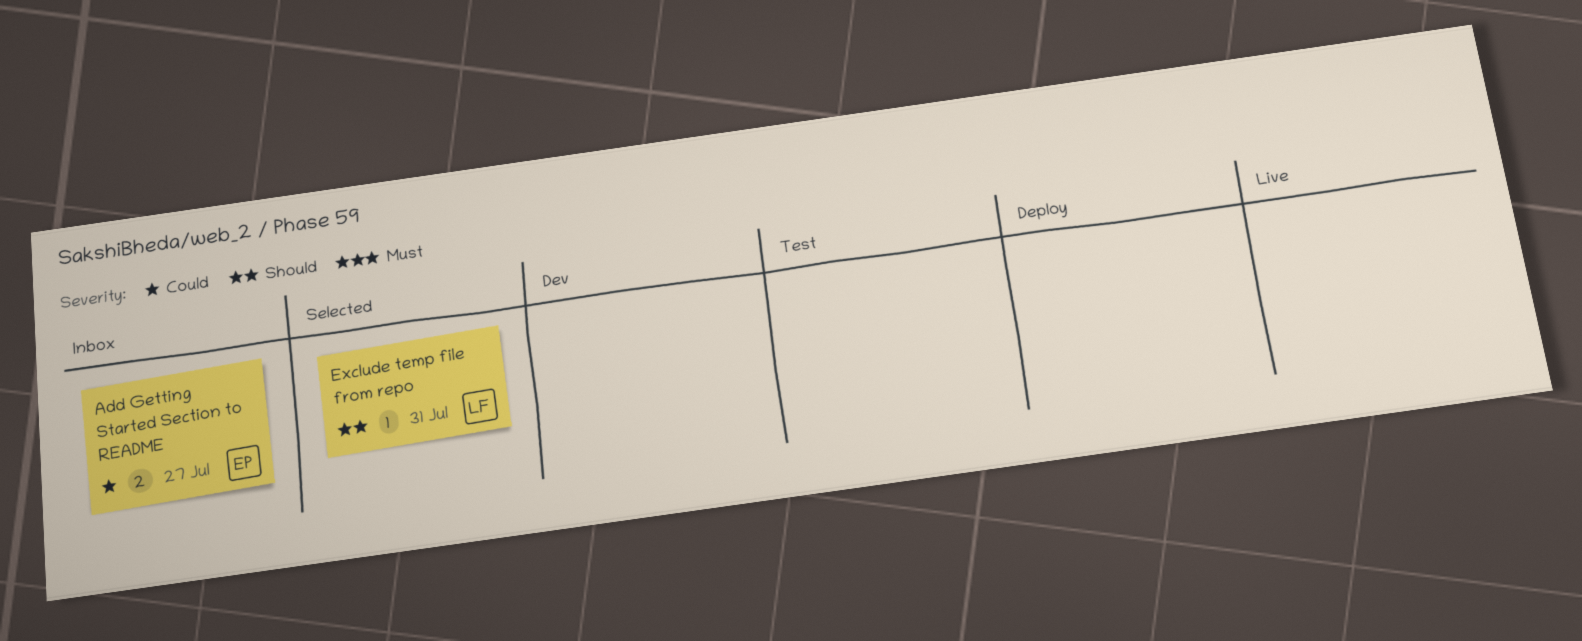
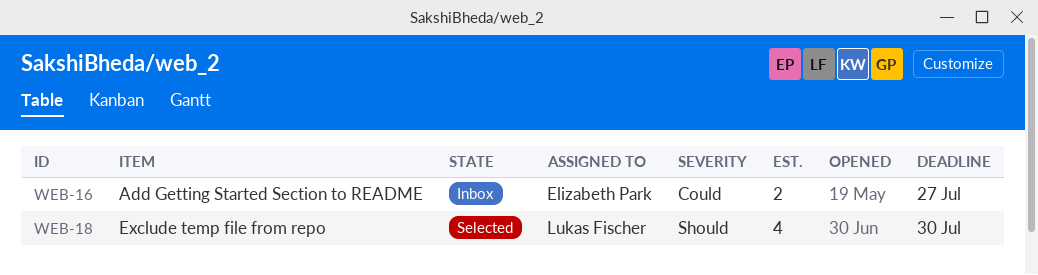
Exclude temp file from repo, estimate: 1 -> 4
Exclude temp file from repo, due: Jul 31 -> Jul 30

